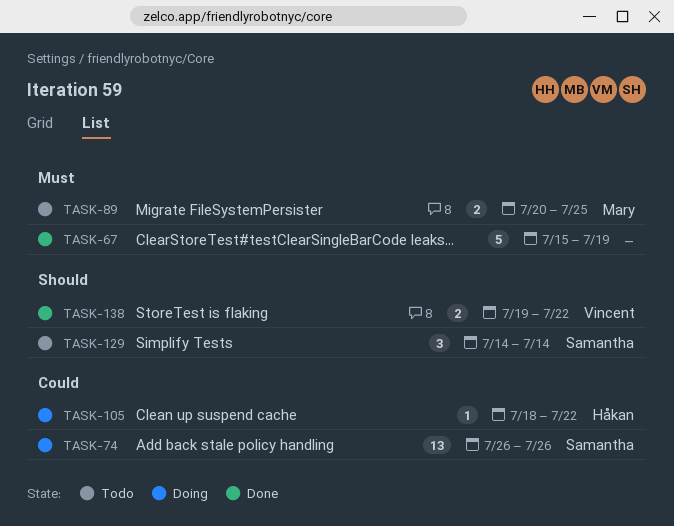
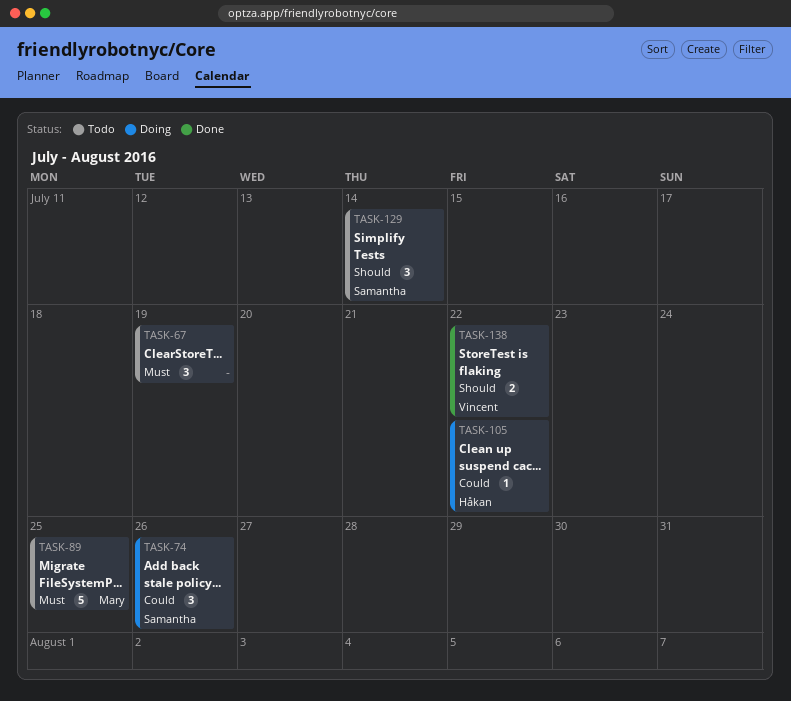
TASK-67, status: Done -> Todo
TASK-67, estimate: 5 -> 3
TASK-74, estimate: 13 -> 3
TASK-89, estimate: 2 -> 5

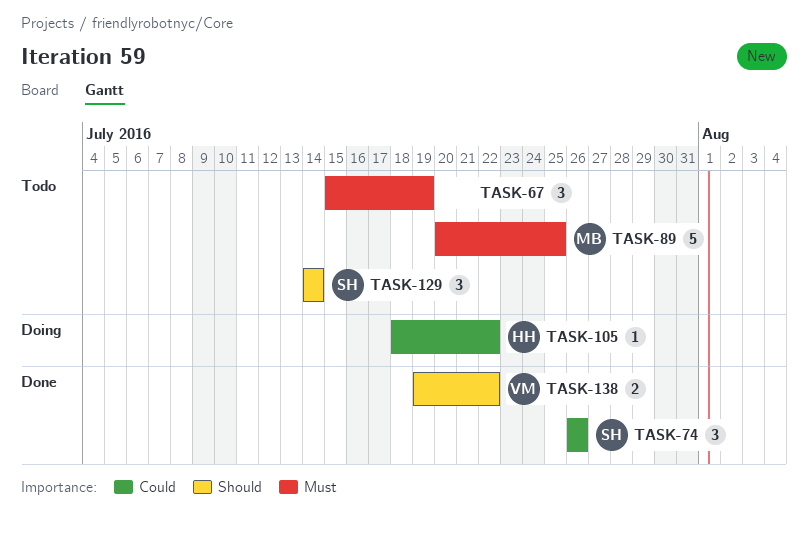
TASK-74, status: Doing -> Done

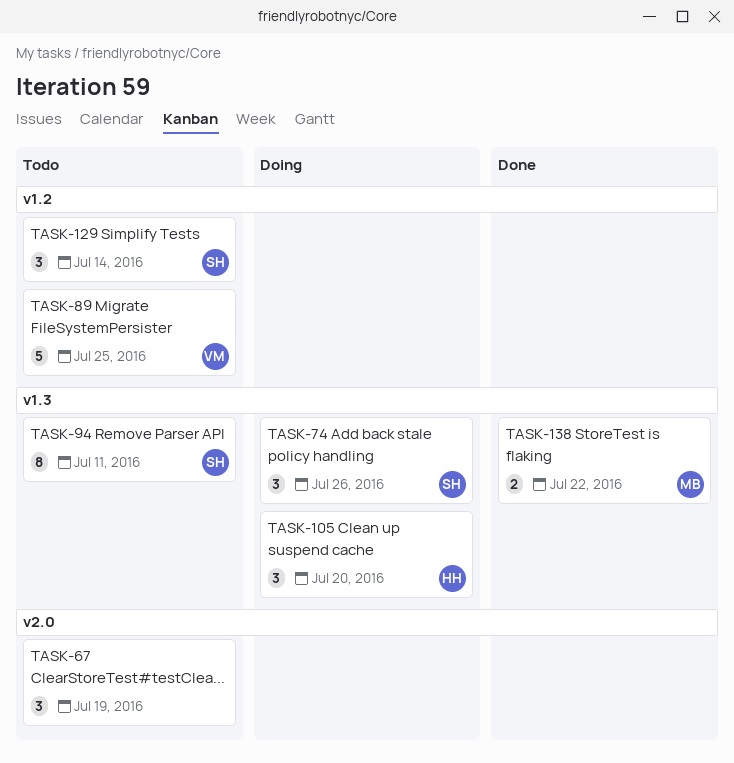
TASK-74, status: Done -> Doing
TASK-89, owner: MB -> VM
TASK-94: none -> present
TASK-105, estimate: 1 -> 3
TASK-105, due: Jul 22 -> Jul 20
TASK-138, owner: VM -> MB

